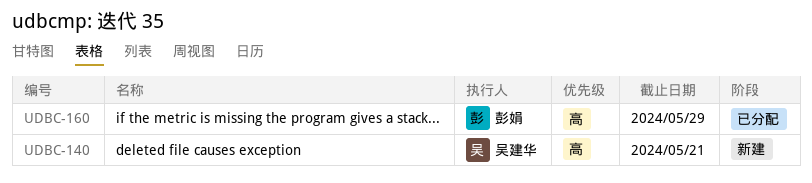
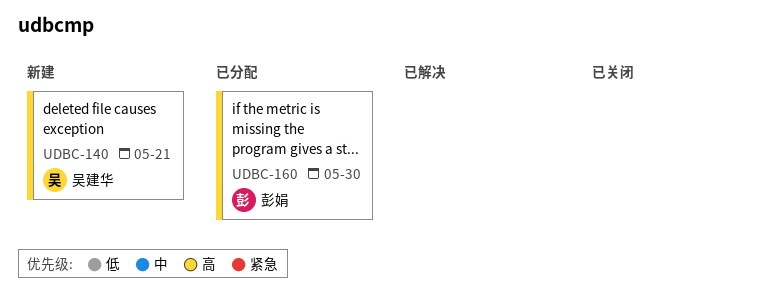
UDBC-160, due: May 29 -> May 30

